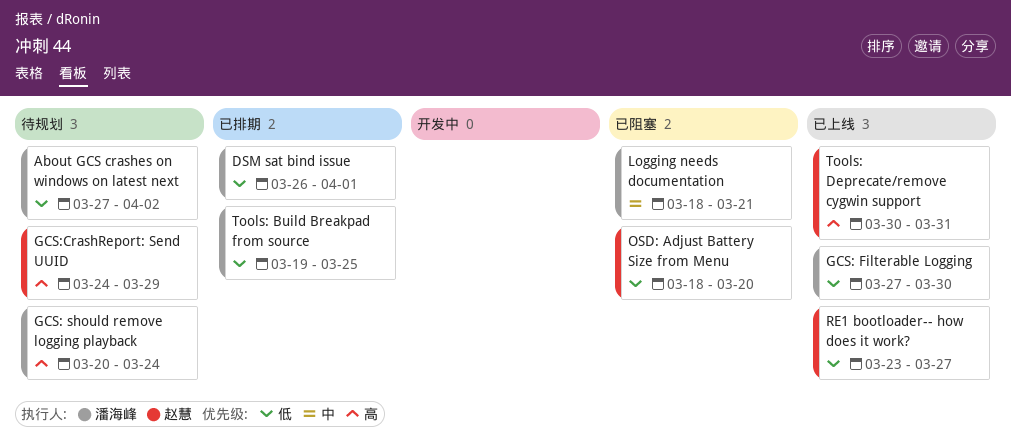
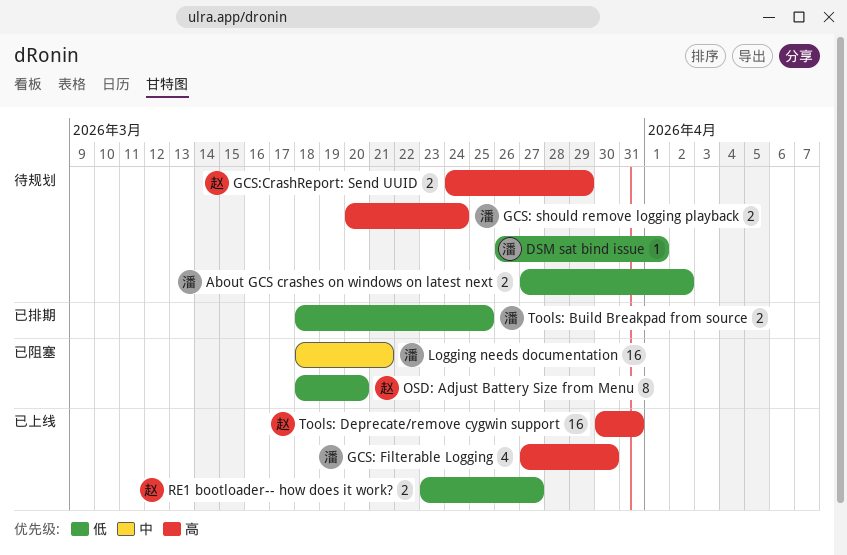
DSM sat bind issue, status: 已排期 -> 待规划
GCS: Filterable Logging, priority: 低 -> 高
Tools: Build Breakpad from source, start: Mar 19 -> Mar 18

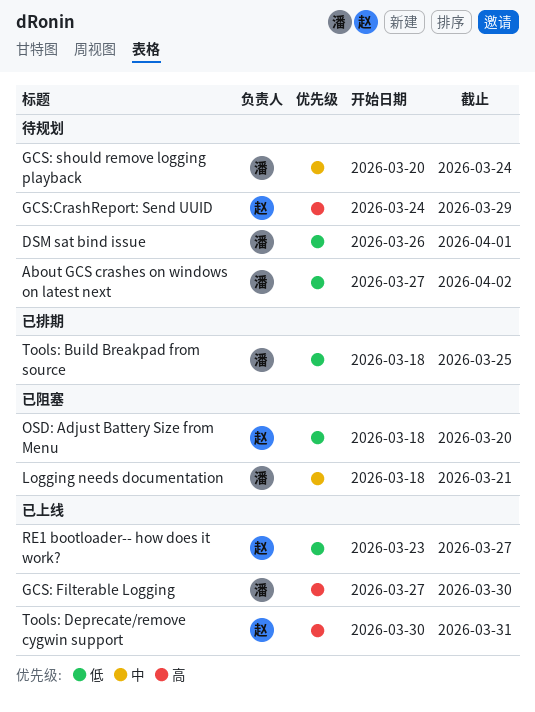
GCS: should remove logging playback, priority: 高 -> 中

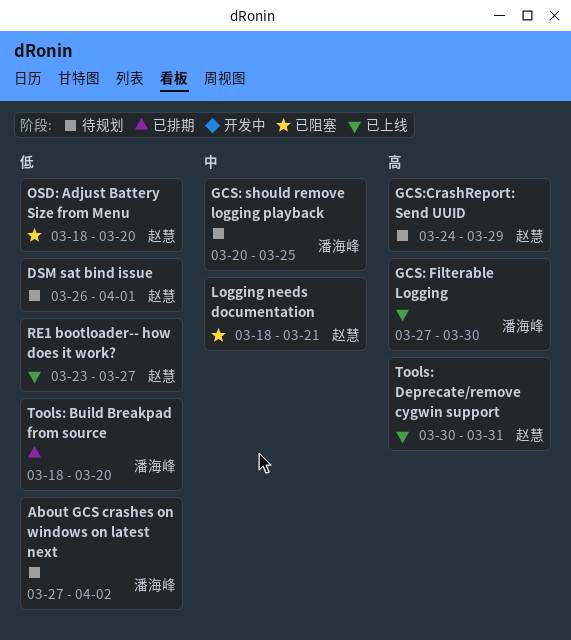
DSM sat bind issue, owner: 潘海峰 -> 赵慧
GCS: should remove logging playback, due: Mar 24 -> Mar 25
Logging needs documentation, owner: 潘海峰 -> 赵慧
Tools: Build Breakpad from source, due: Mar 25 -> Mar 20

